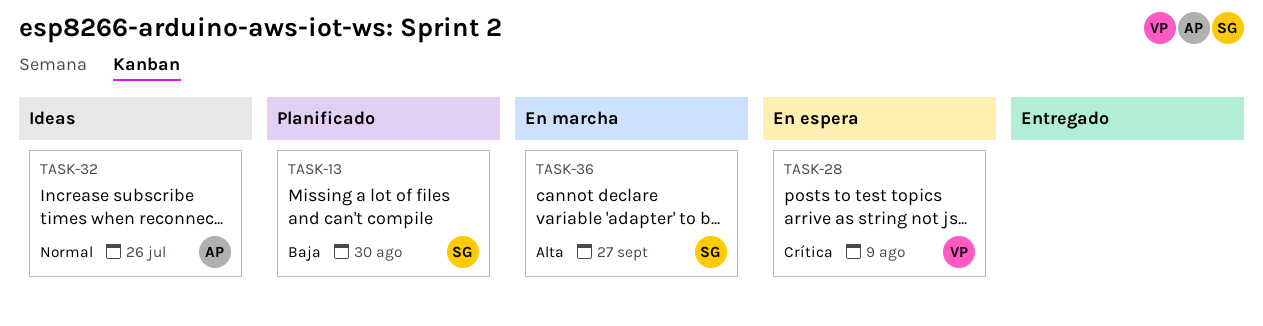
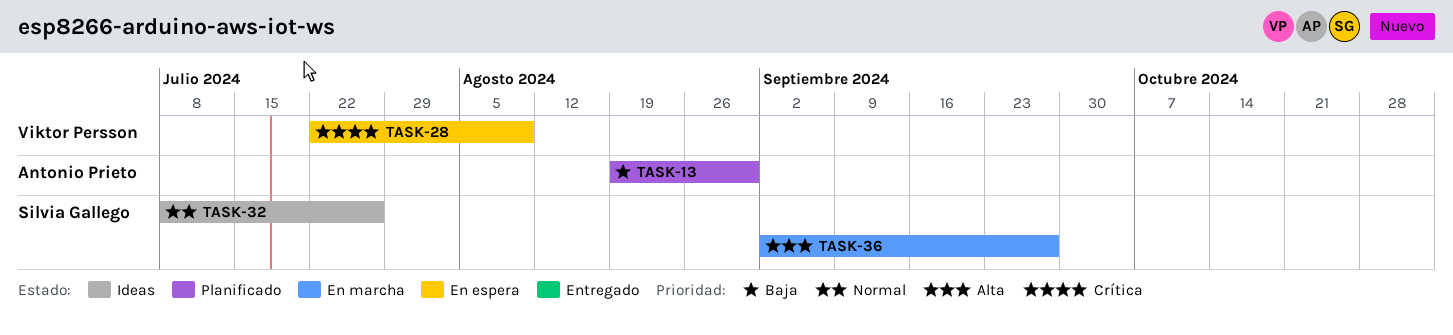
TASK-13, owner: Silvia Gallego -> Antonio Prieto
TASK-32, owner: Antonio Prieto -> Silvia Gallego

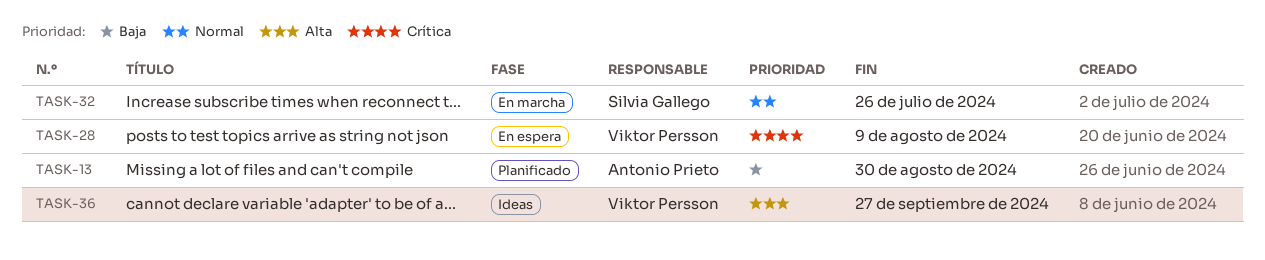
TASK-32, status: Ideas -> En marcha
TASK-36, status: En marcha -> Ideas
TASK-36, owner: Silvia Gallego -> Viktor Persson

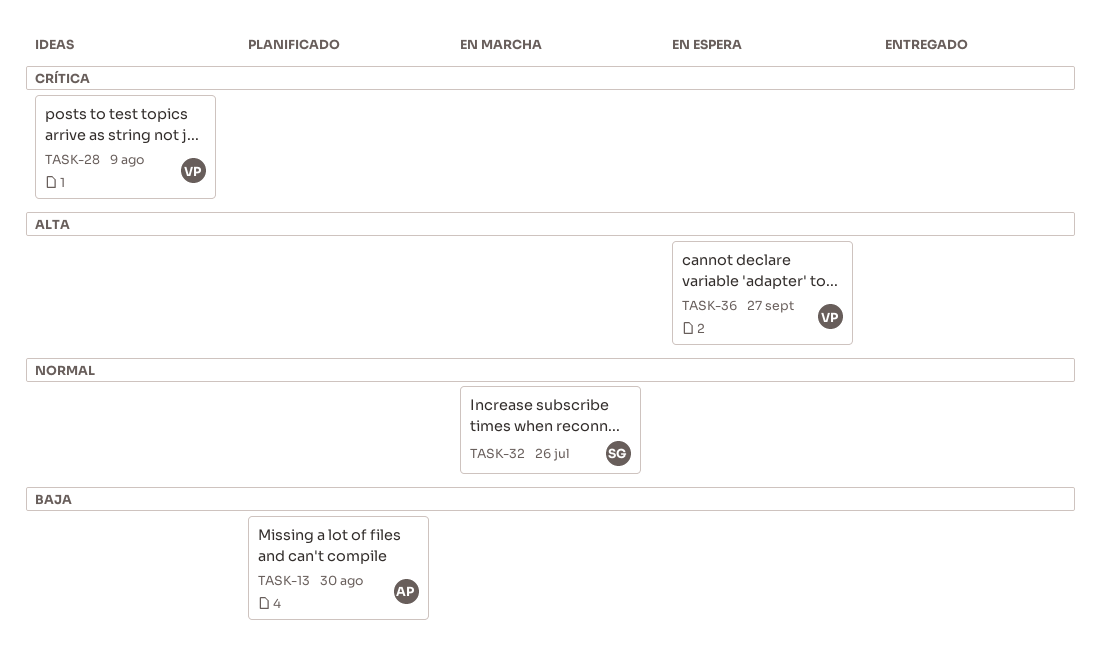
TASK-28, status: En espera -> Ideas
TASK-36, status: Ideas -> En espera

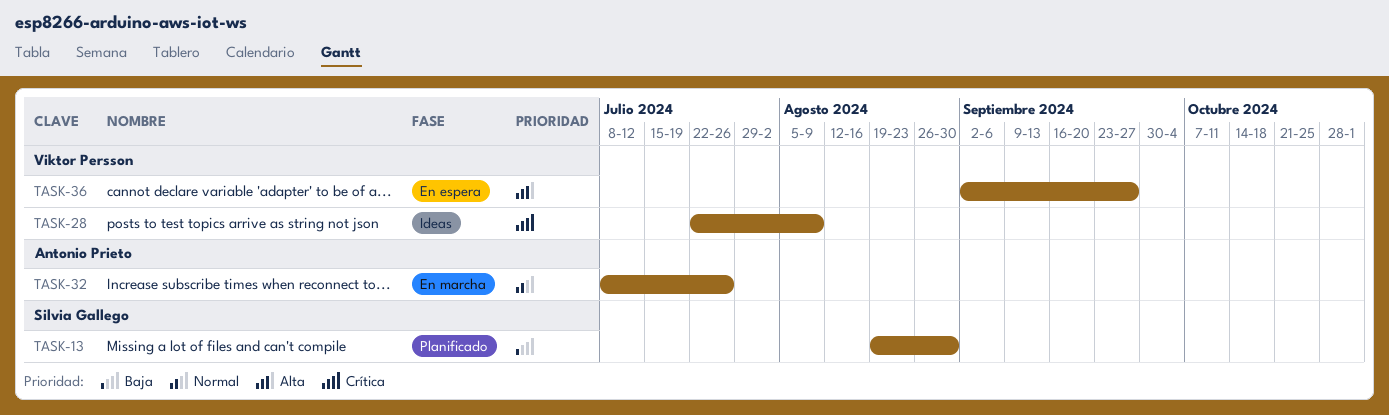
TASK-13, owner: Antonio Prieto -> Silvia Gallego
TASK-32, owner: Silvia Gallego -> Antonio Prieto

